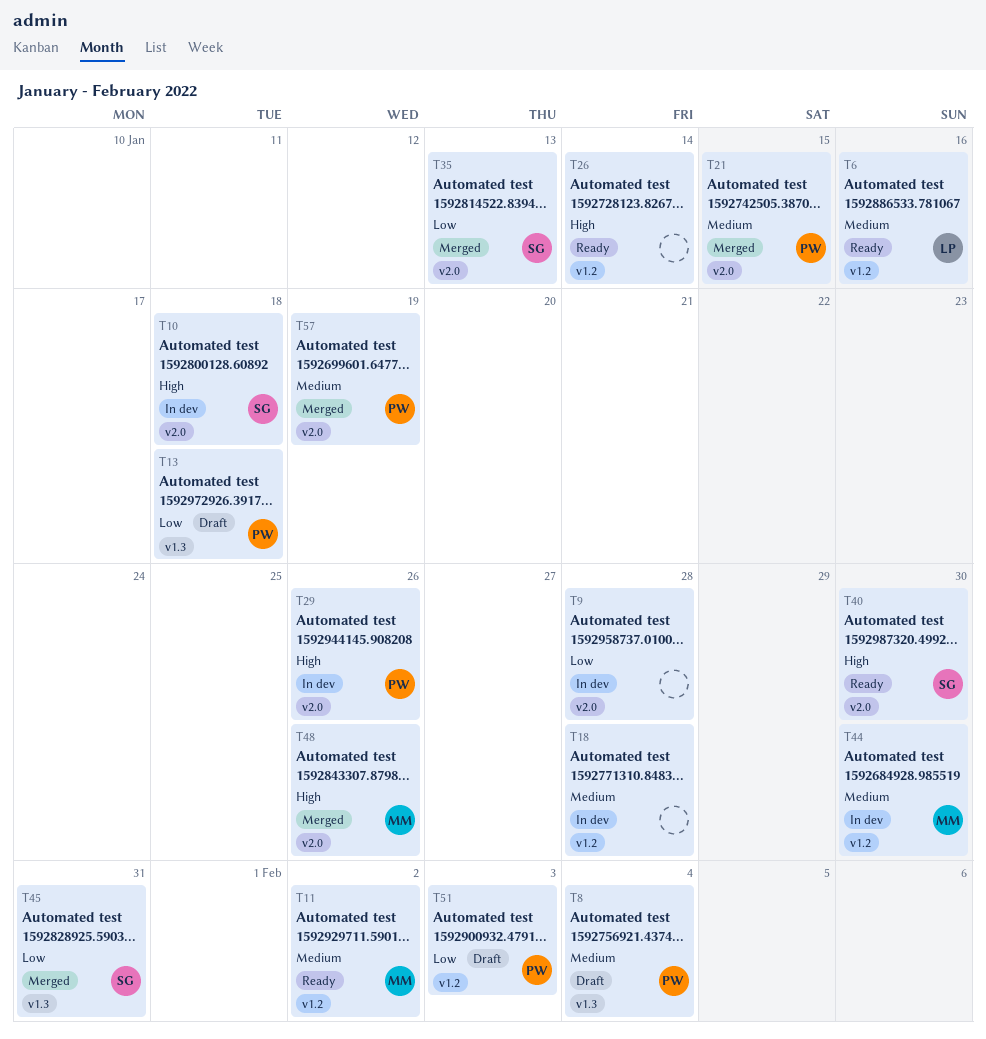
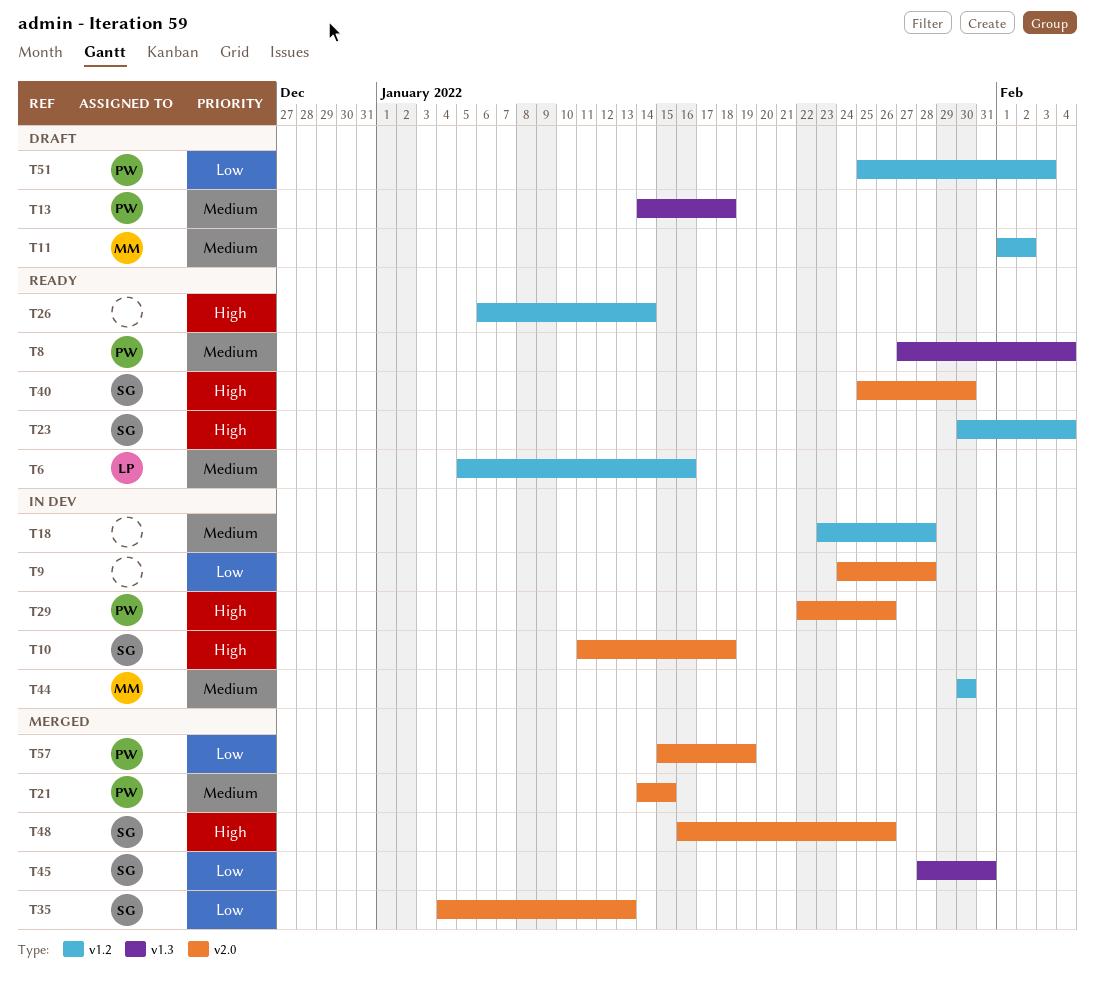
T8, status: Draft -> Ready
T11, status: Ready -> Draft
T13, priority: Low -> Medium
T23: none -> present
T48, owner: MM -> SG
T57, priority: Medium -> Low

